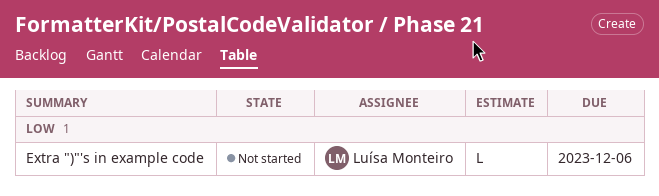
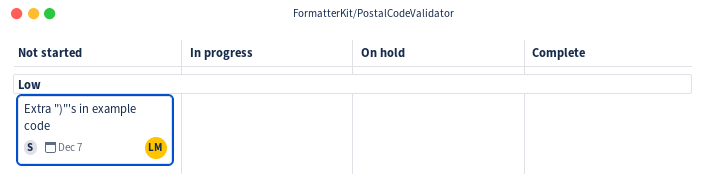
Extra ")"'s in example code, estimate: L -> S
Extra ")"'s in example code, due: Dec 6 -> Dec 7

